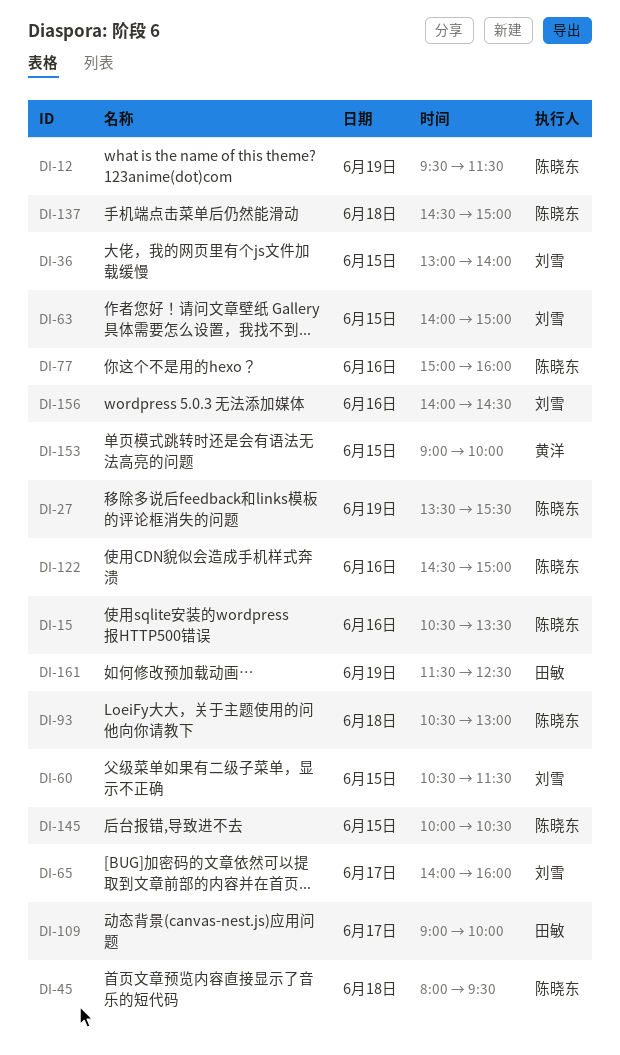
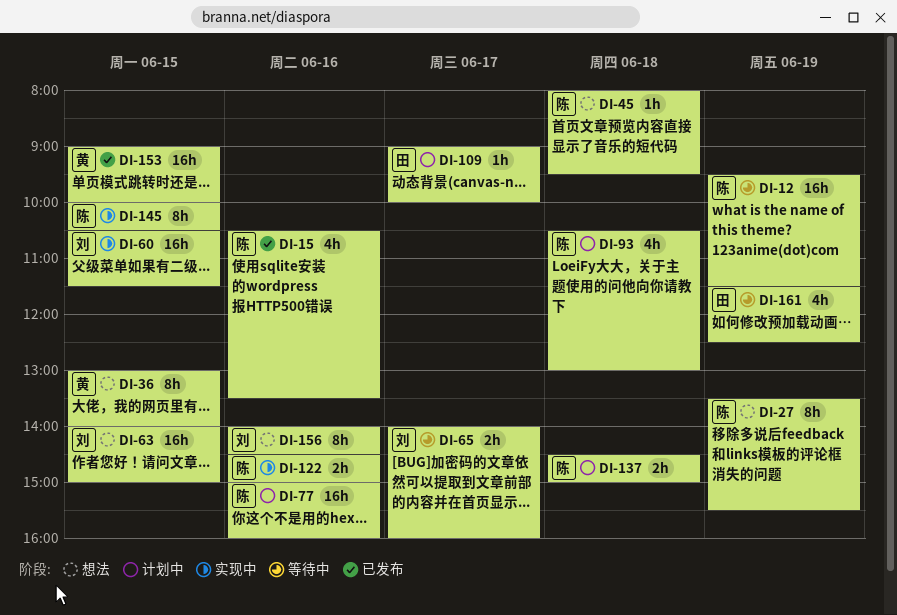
DI-36, owner: 刘雪 -> 黄洋

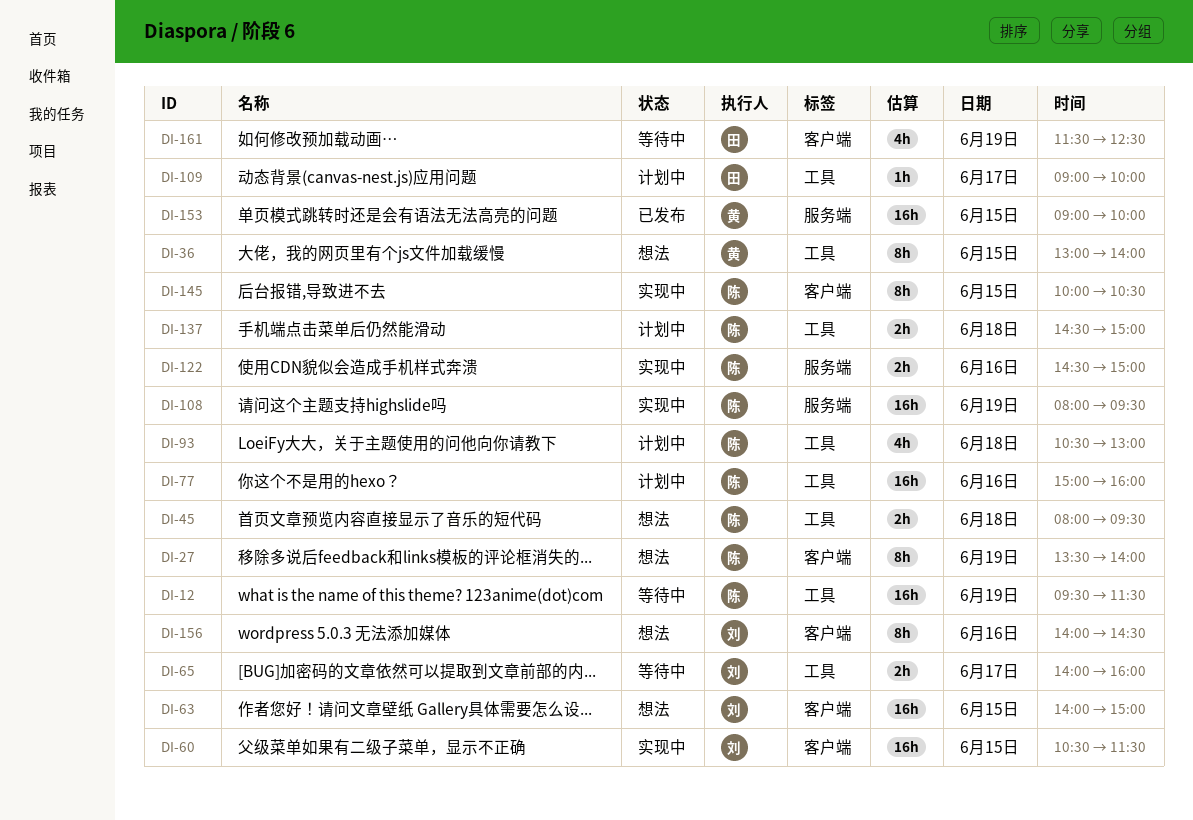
DI-15: present -> none
DI-27, ends: 15:30 -> 14:00
DI-45, estimate: 1h -> 2h
DI-108: none -> present

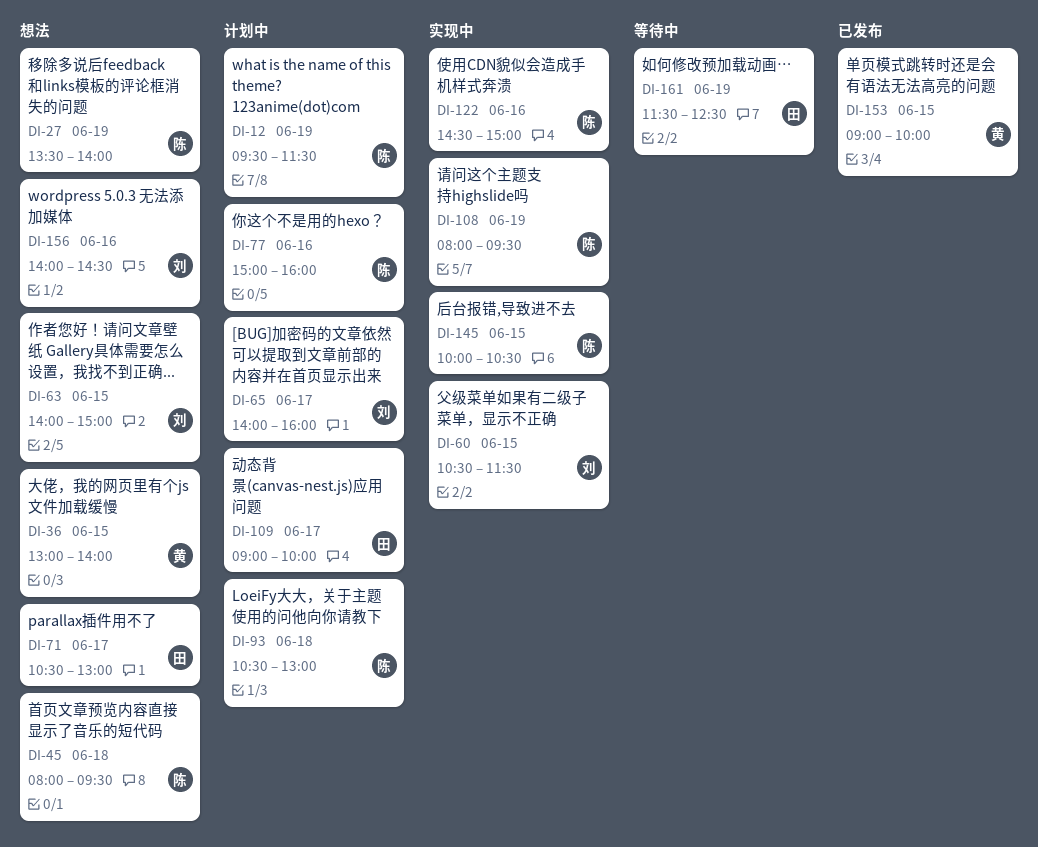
DI-12, status: 等待中 -> 计划中
DI-65, status: 等待中 -> 计划中
DI-71: none -> present
DI-137: present -> none

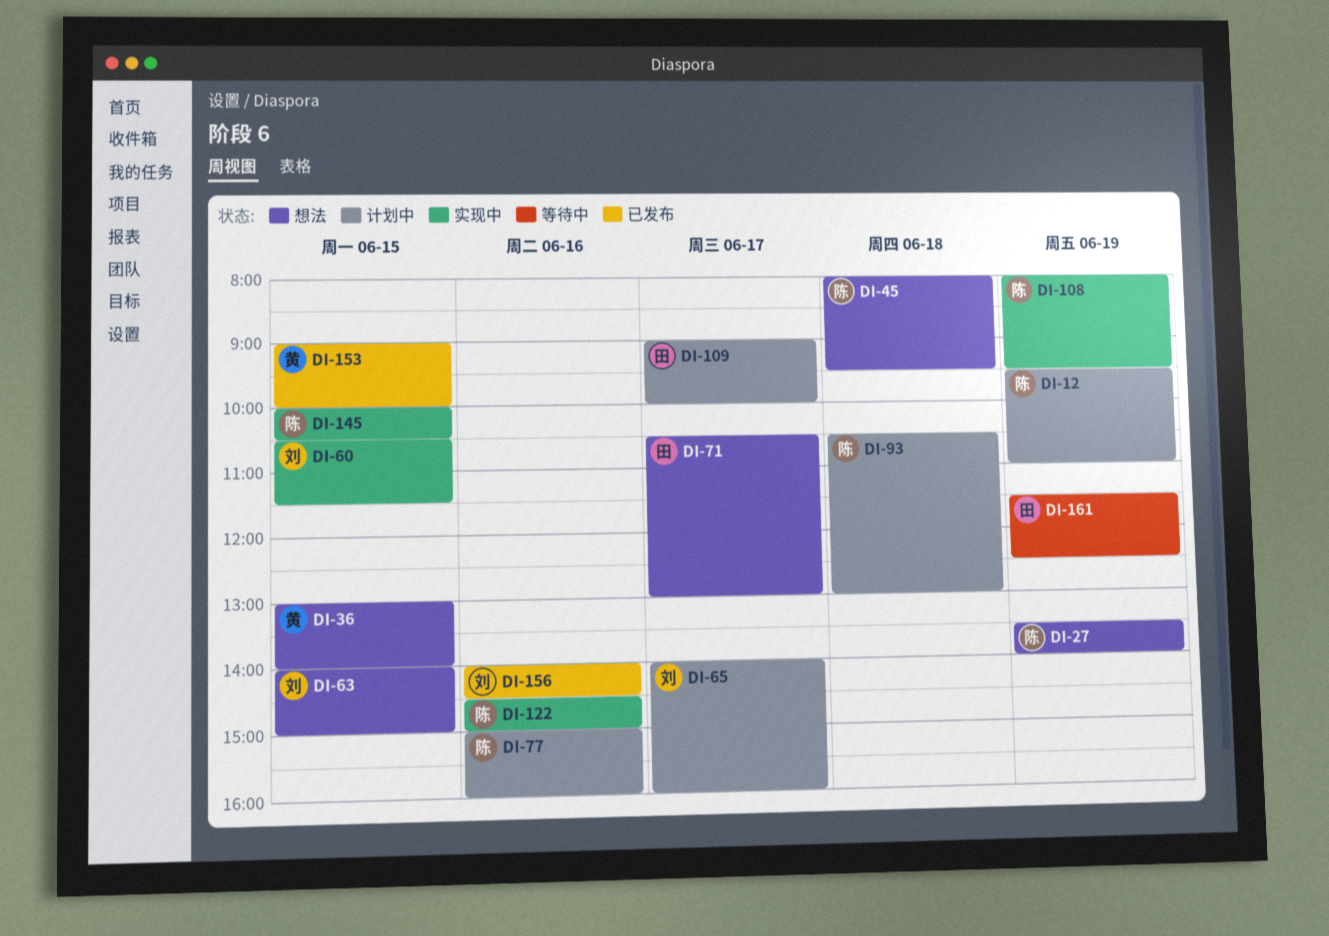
DI-12, ends: 11:30 -> 11:00
DI-156, status: 想法 -> 已发布

